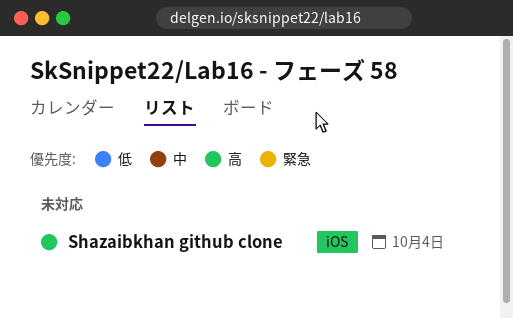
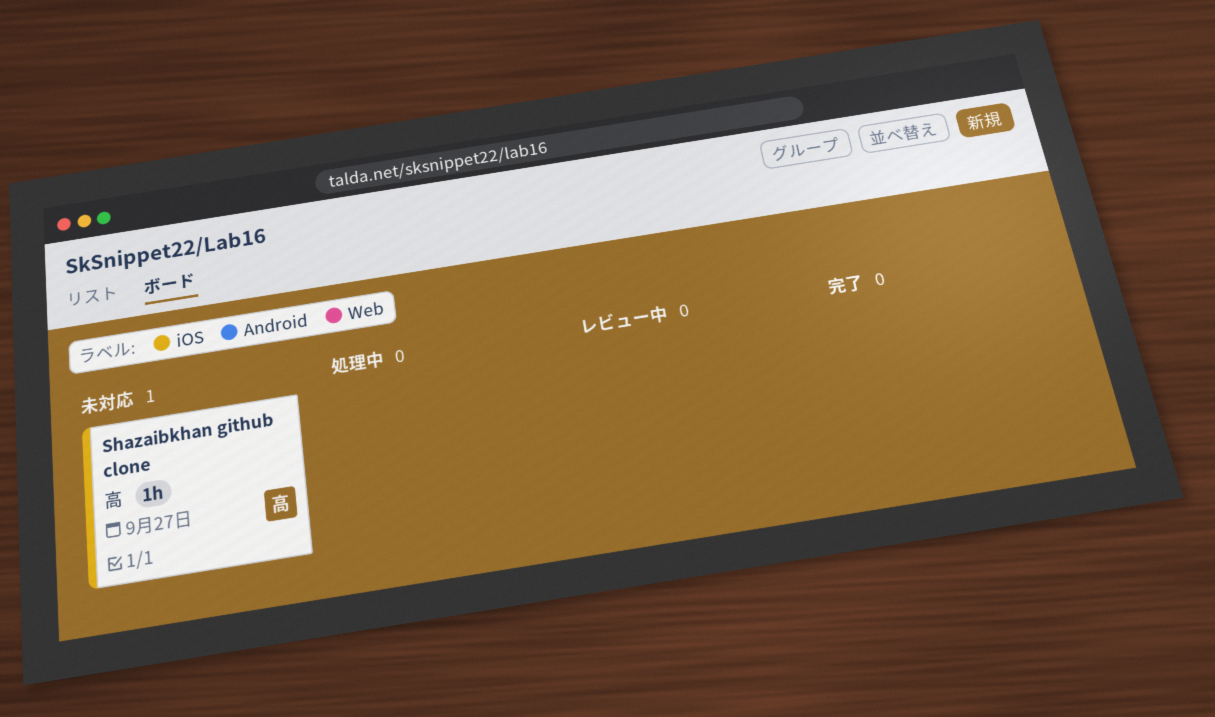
Shazaibkhan github clone, due: Oct 4 -> Sep 27

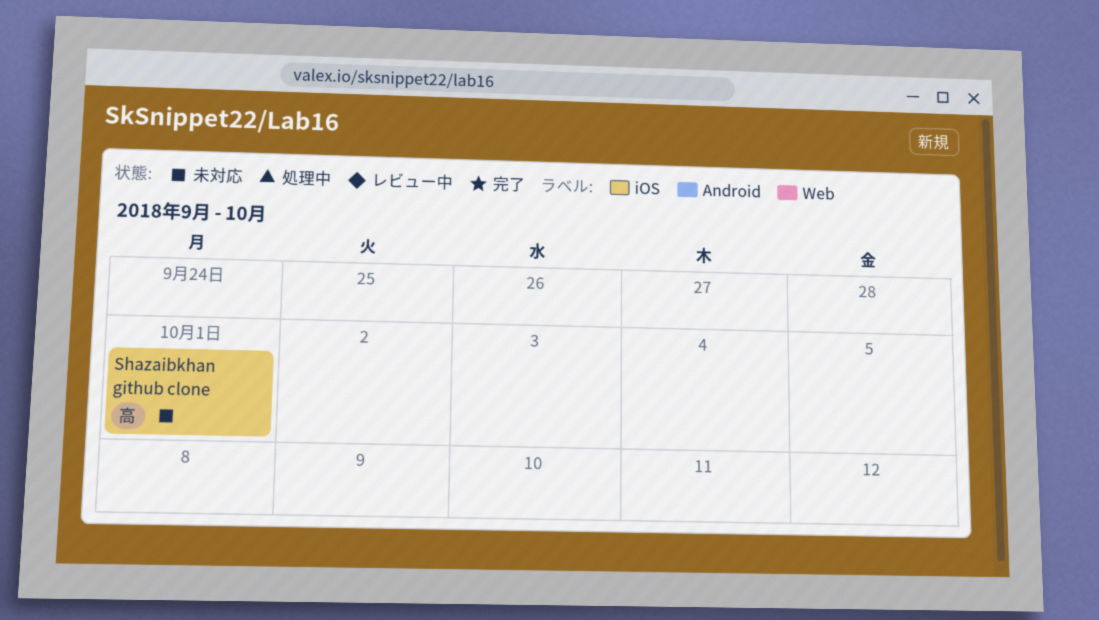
Shazaibkhan github clone, due: Sep 27 -> Oct 1

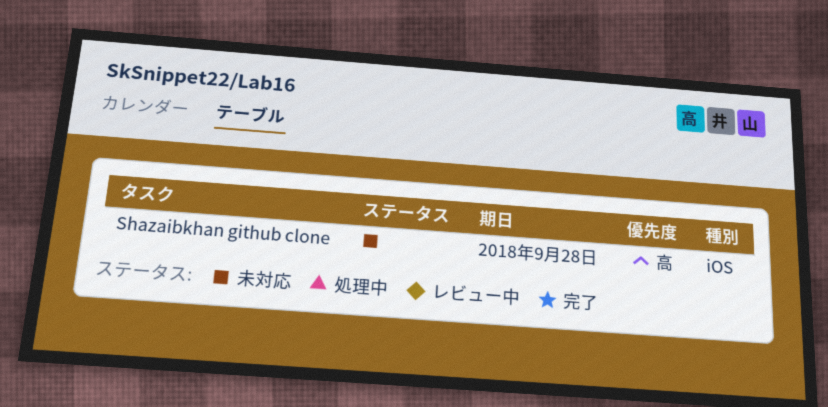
Shazaibkhan github clone, due: Oct 1 -> Sep 28

